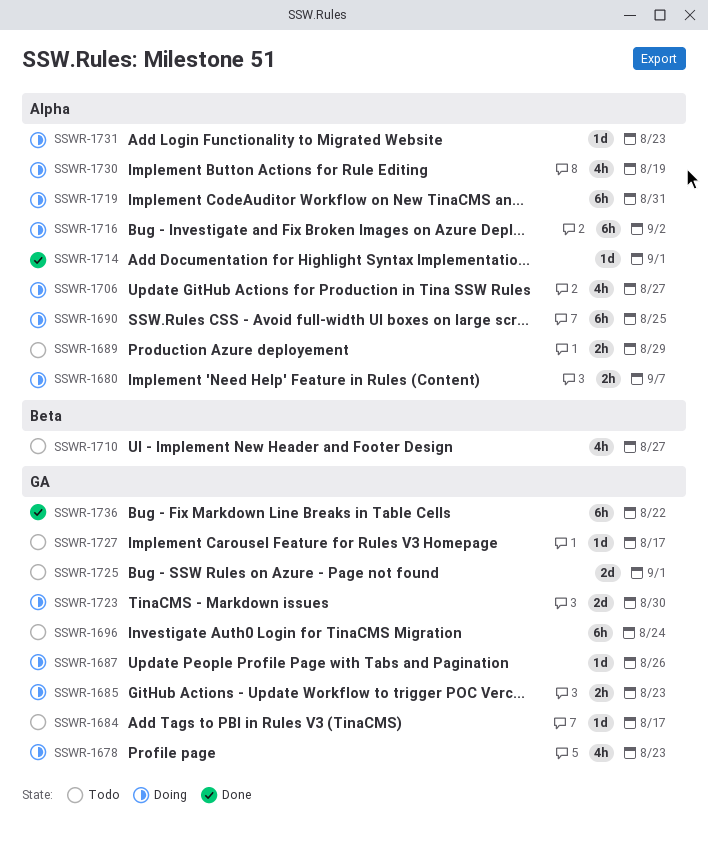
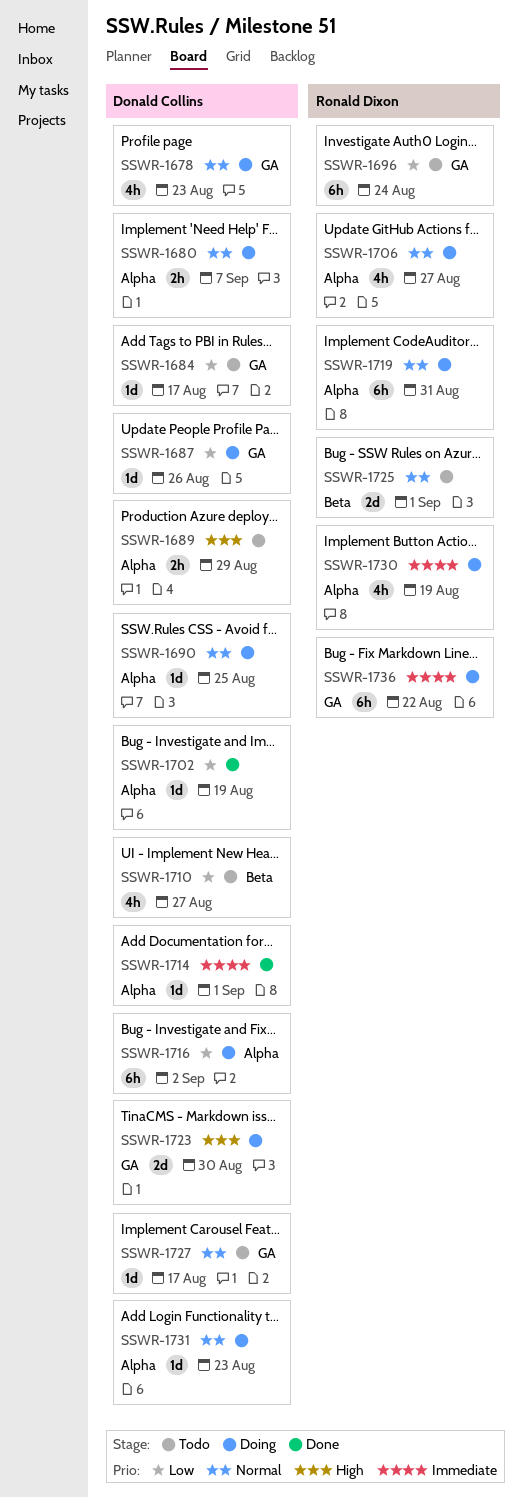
SSWR-1685: present -> none
SSWR-1690, estimate: 6h -> 1d
SSWR-1702: none -> present
SSWR-1725, label: GA -> Beta
SSWR-1736, status: Done -> Doing

